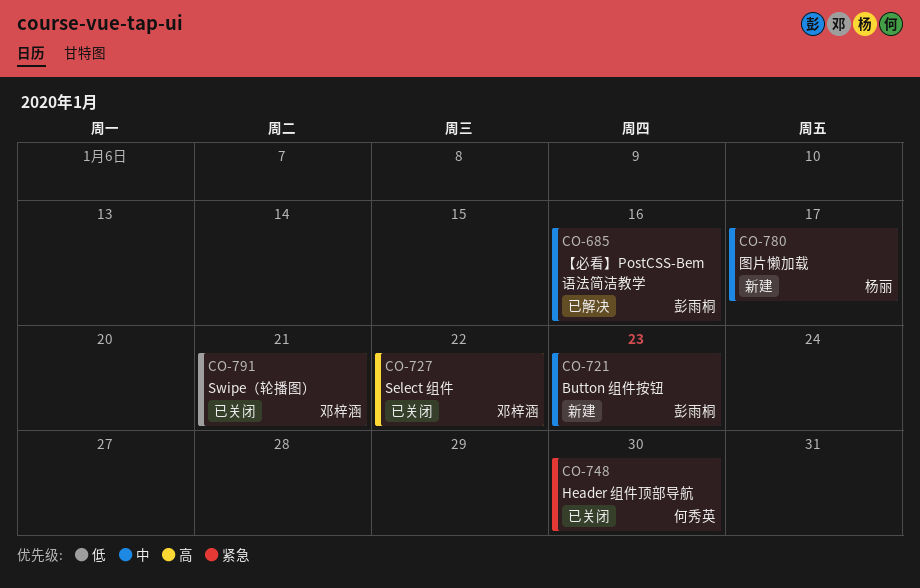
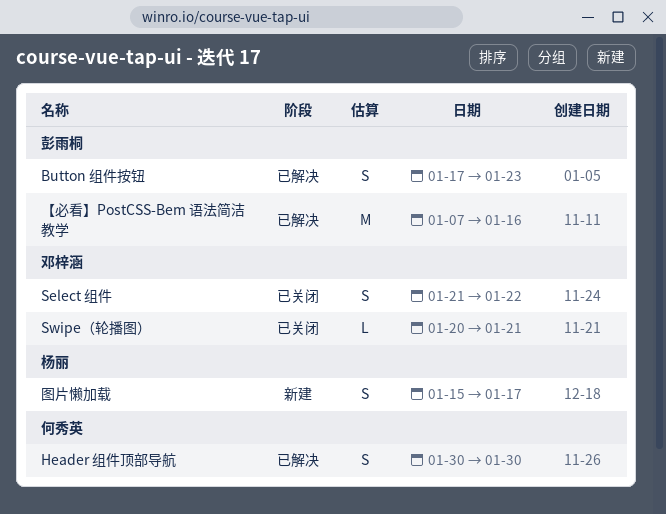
Button 组件按钮, status: 新建 -> 已解决
Header 组件顶部导航, status: 已关闭 -> 已解决

